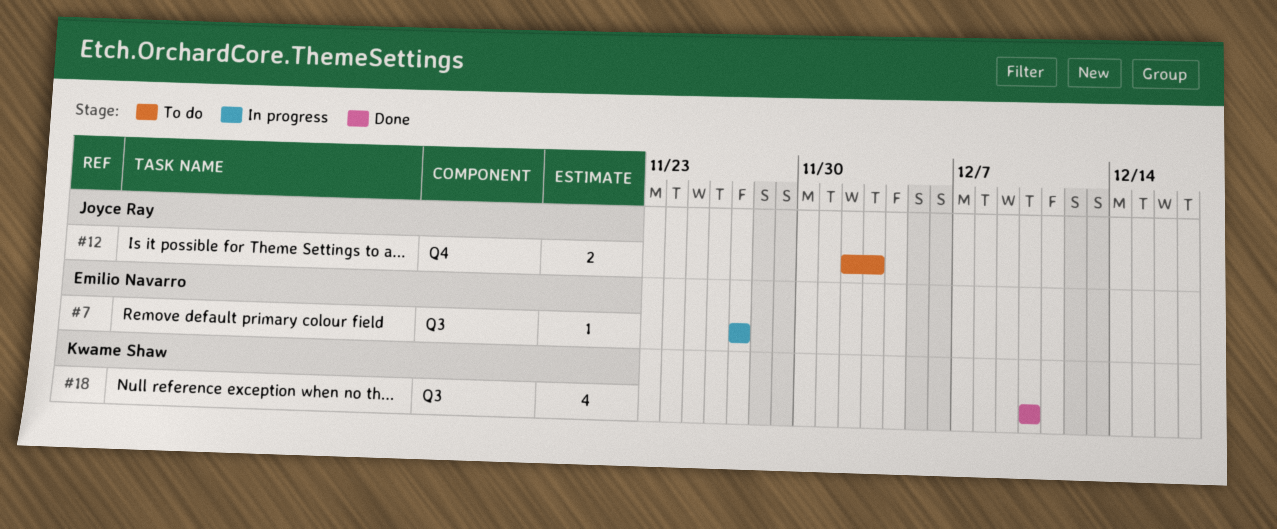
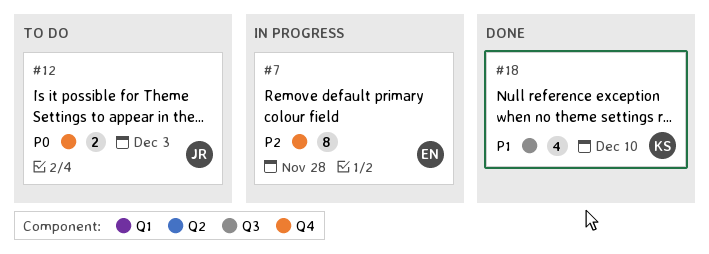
#7, label: Q3 -> Q4
#7, estimate: 1 -> 8
#7, due: Nov 27 -> Nov 28

